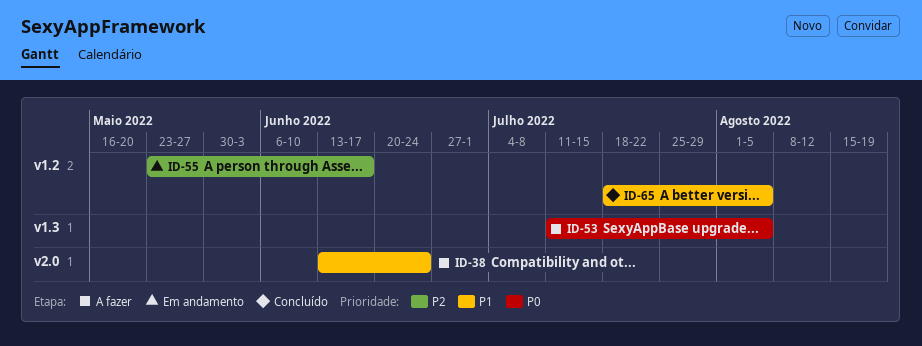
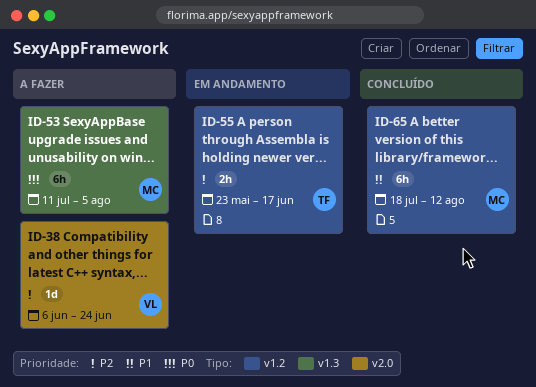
ID-38, priority: P1 -> P2
ID-38, start: Jun 13 -> Jun 6
ID-65, due: Aug 5 -> Aug 12

